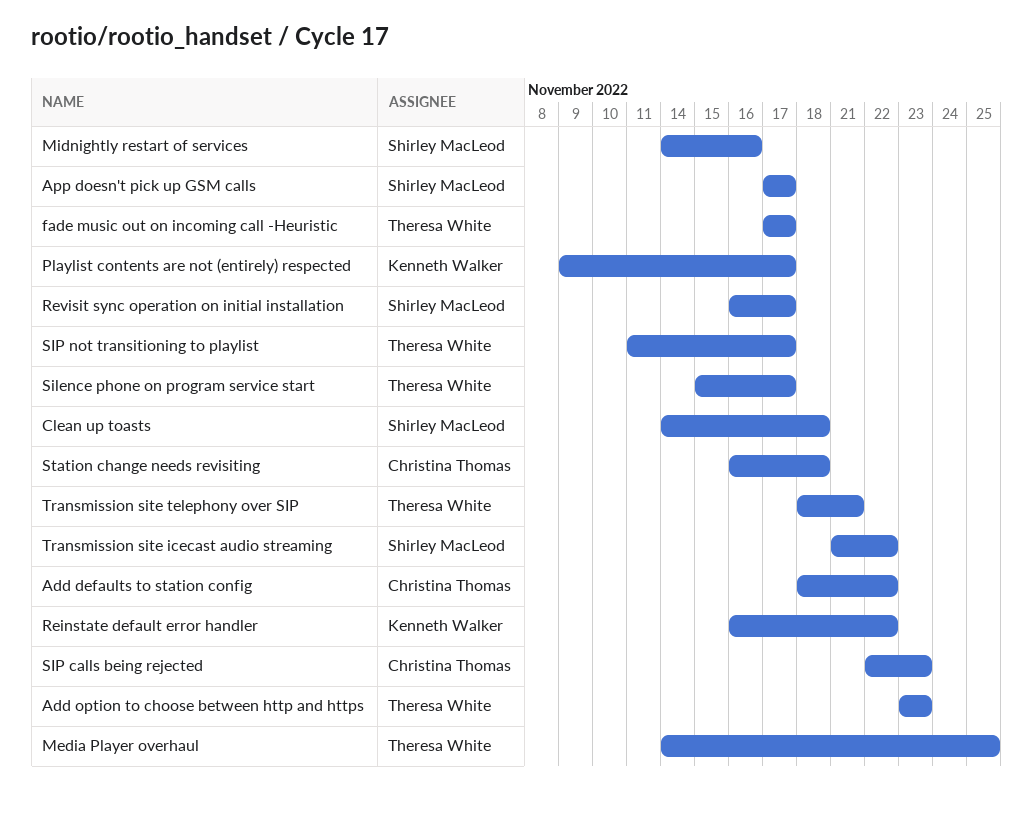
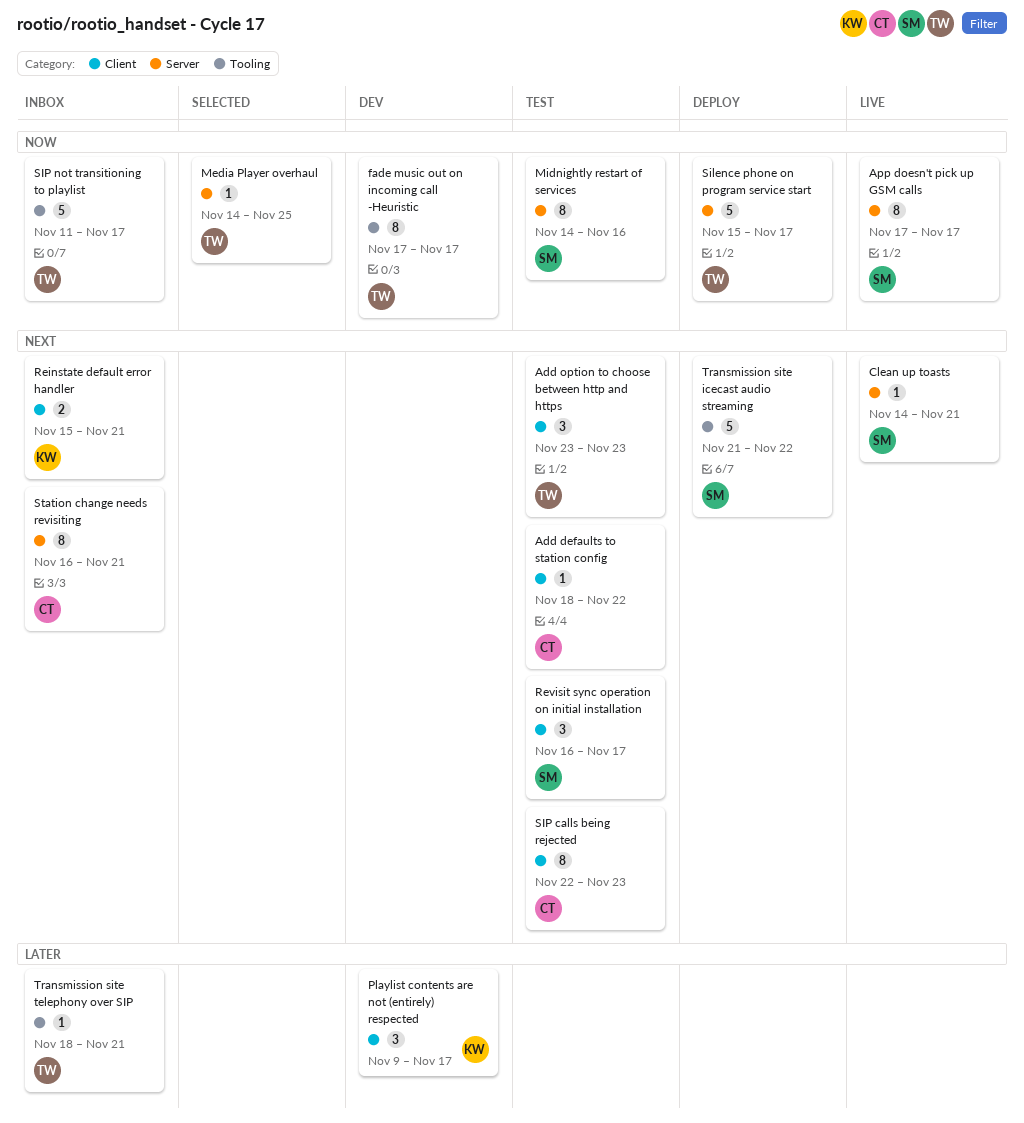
Clean up toasts, due: Nov 18 -> Nov 21
Reinstate default error handler, start: Nov 16 -> Nov 15
Reinstate default error handler, due: Nov 22 -> Nov 21
Station change needs revisiting, due: Nov 18 -> Nov 21

